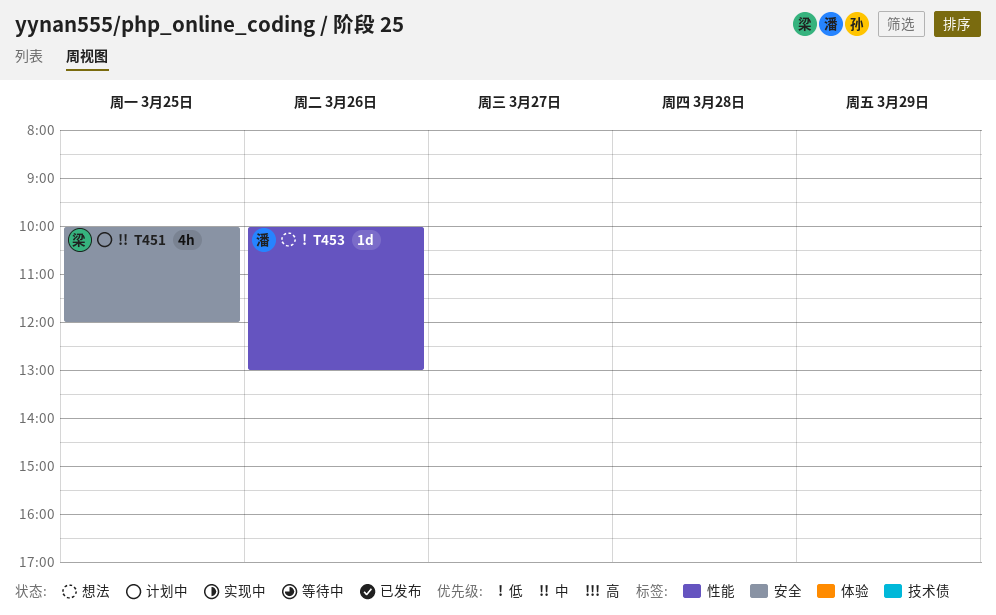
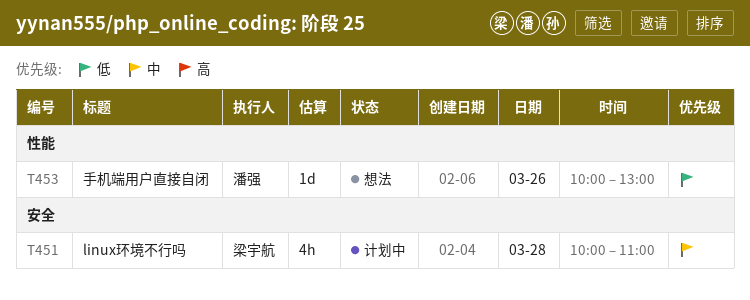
T451, day: Mar 25 -> Mar 28
T451, ends: 12:00 -> 11:00

